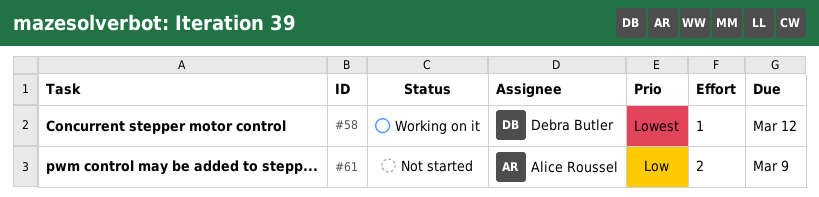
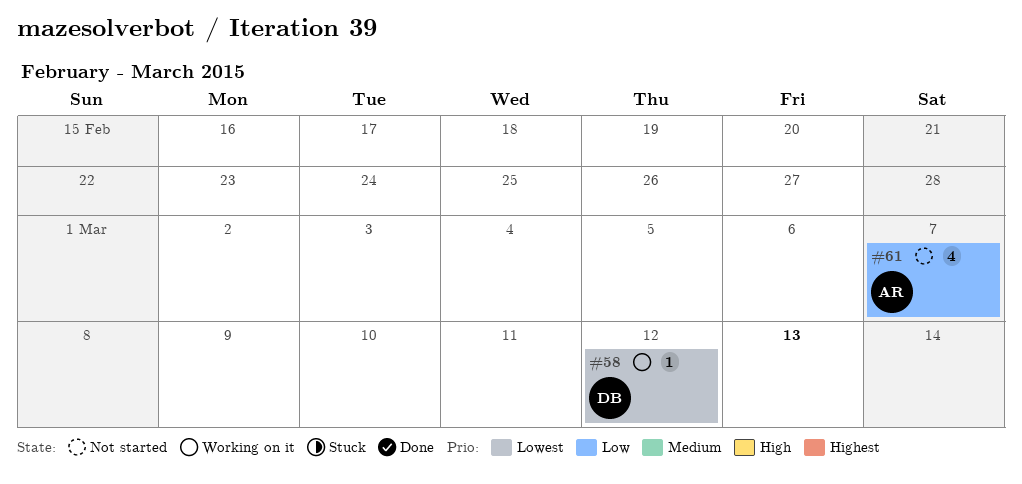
#61, estimate: 2 -> 4
#61, due: Mar 9 -> Mar 7

